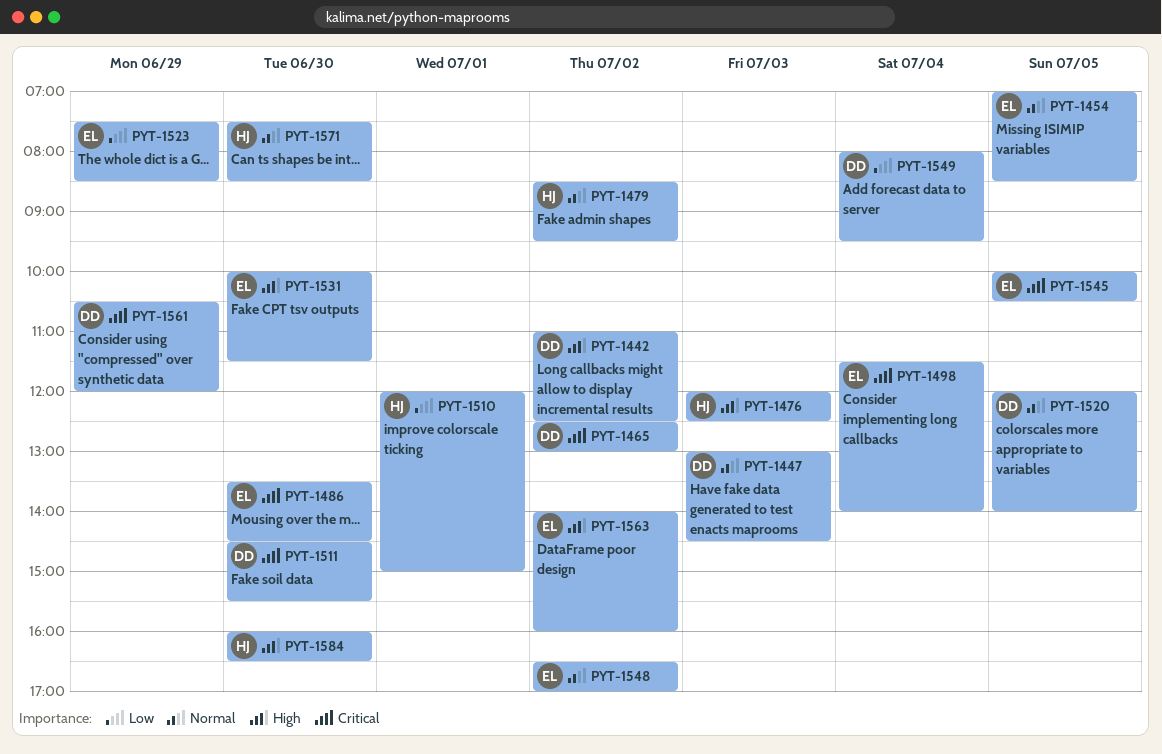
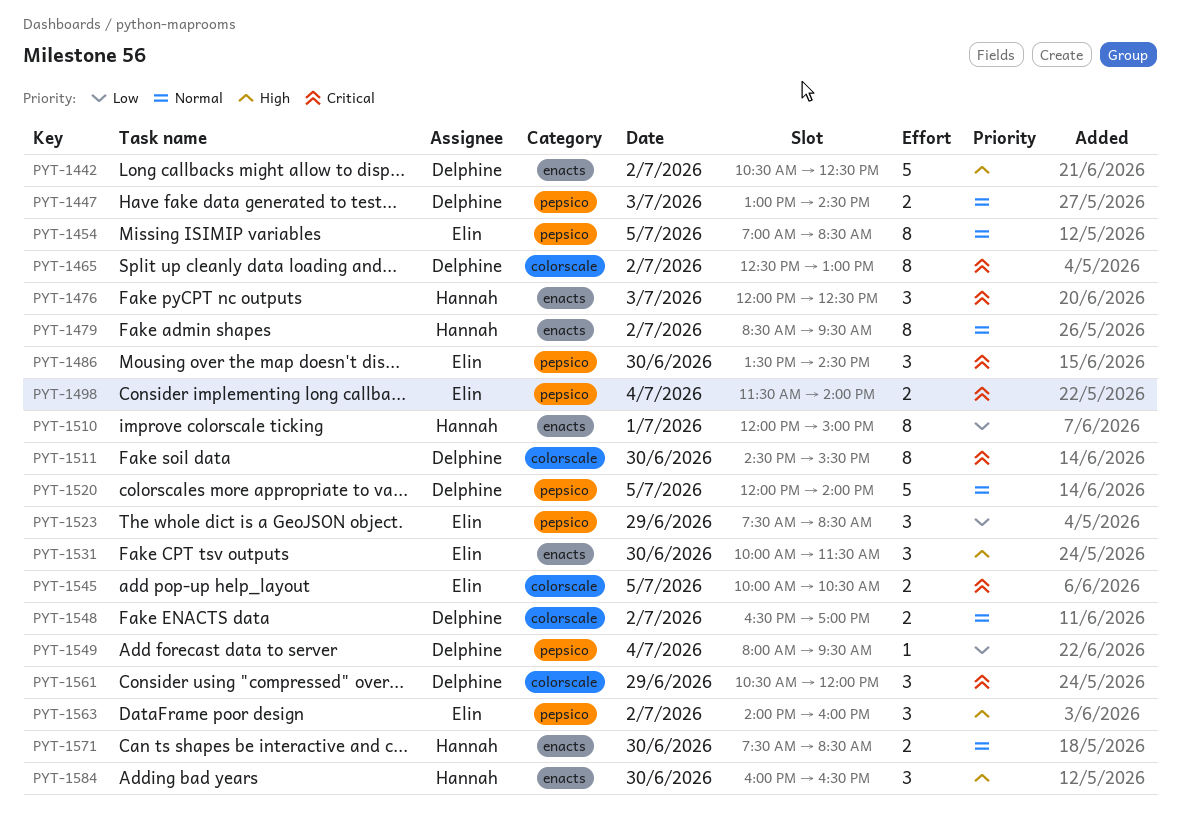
PYT-1442, begins: 11:00 -> 10:30
PYT-1476, priority: High -> Critical
PYT-1548, owner: Elin -> Delphine

